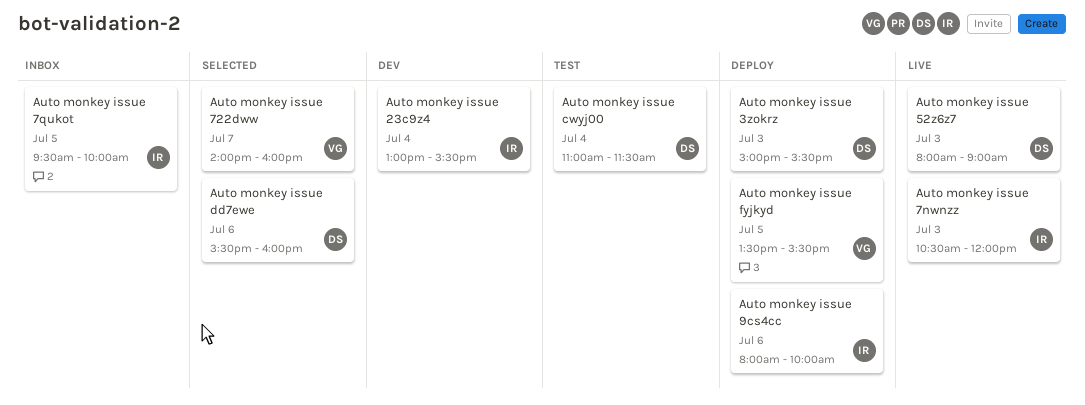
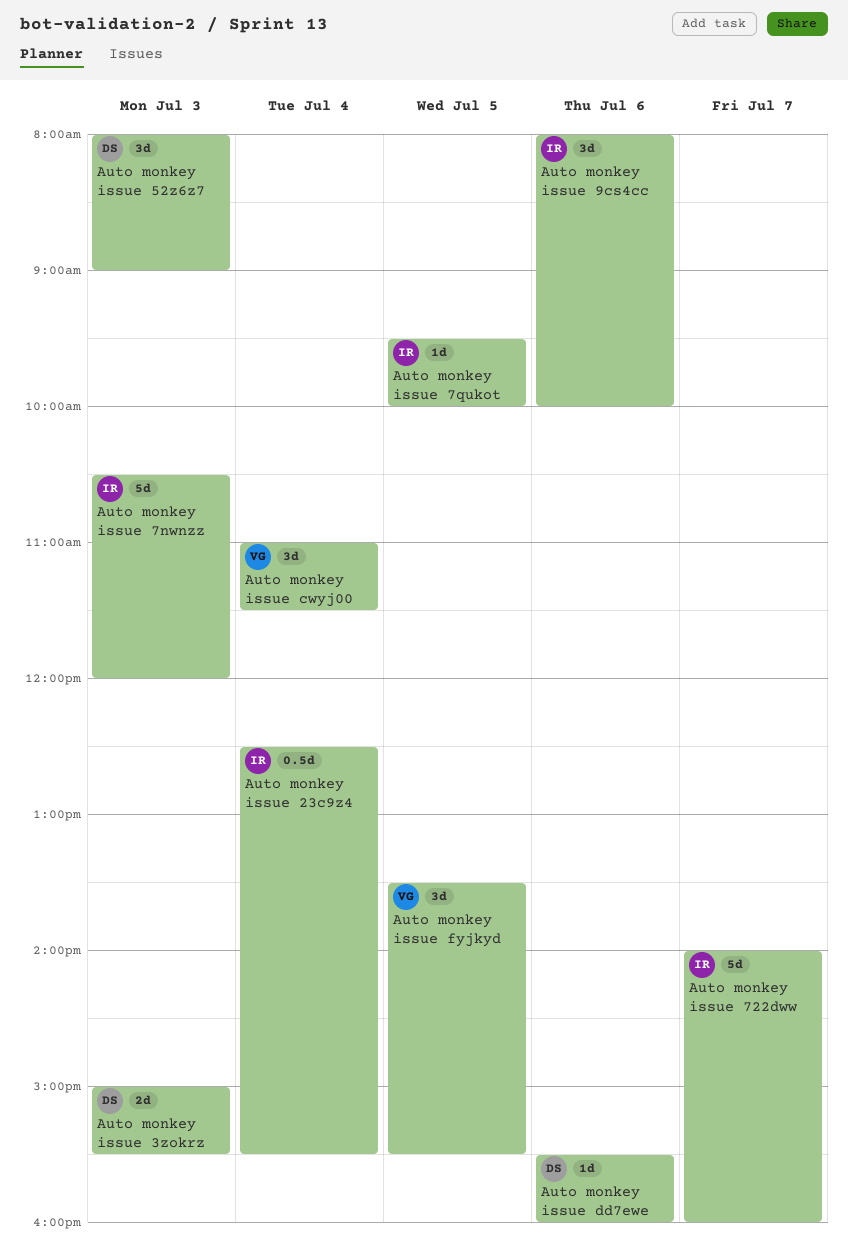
Auto monkey issue 23c9z4, begins: 13:00 -> 12:30
Auto monkey issue 722dww, owner: VG -> IR
Auto monkey issue cwyj00, owner: DS -> VG

